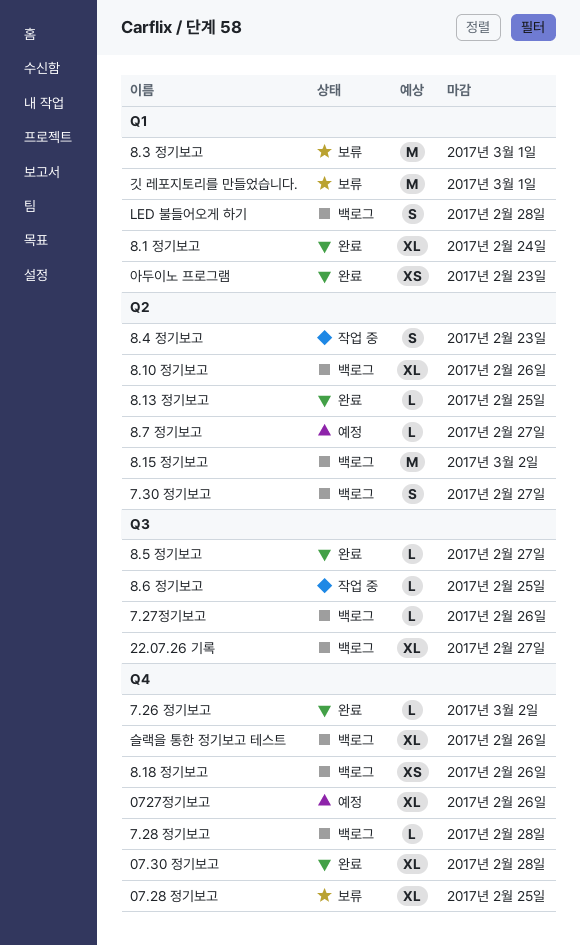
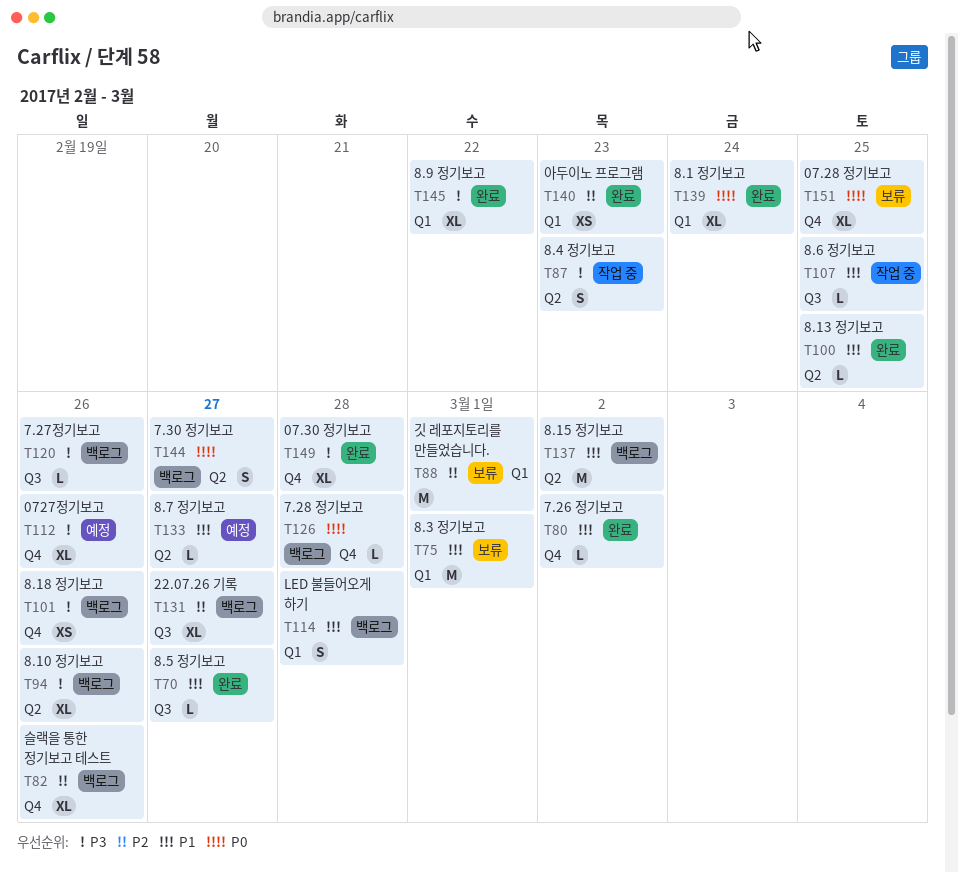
8.9 정기보고: none -> present

